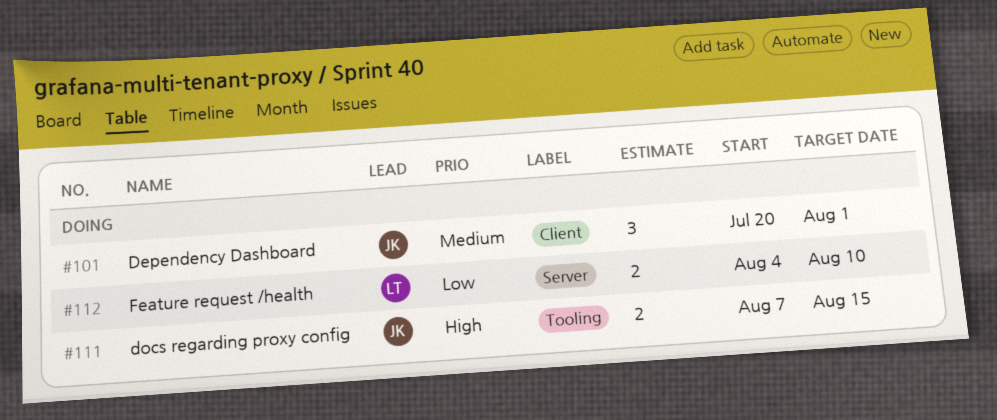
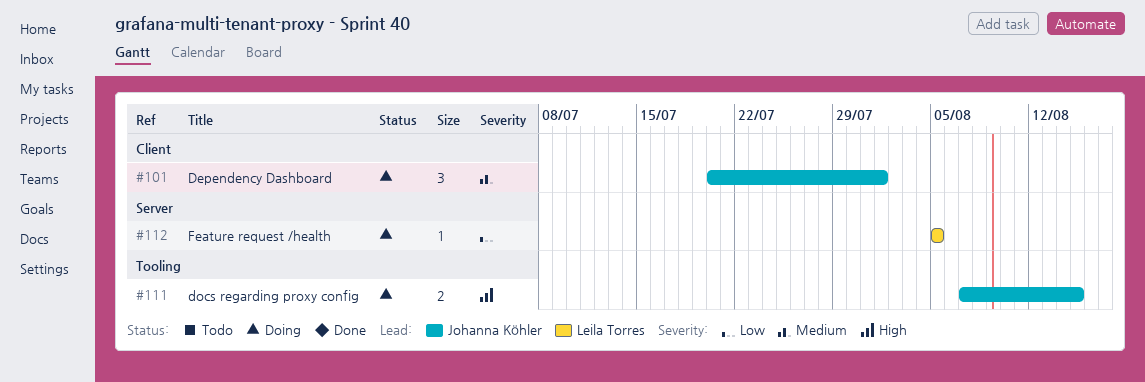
#112, estimate: 2 -> 1
#112, start: Aug 4 -> Aug 5
#112, due: Aug 10 -> Aug 5

